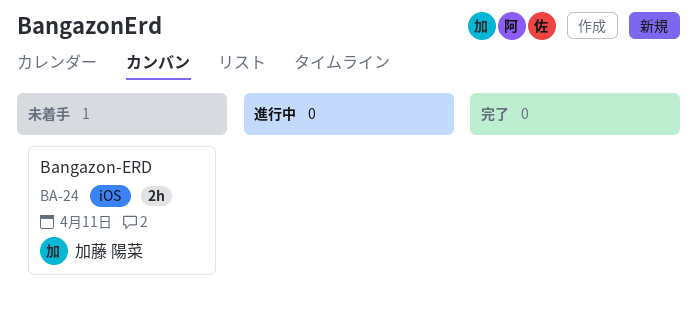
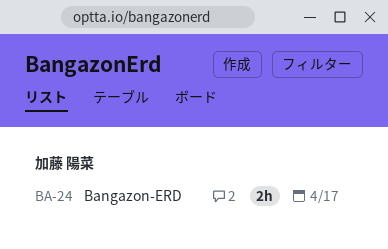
BA-24, due: Apr 11 -> Apr 17

